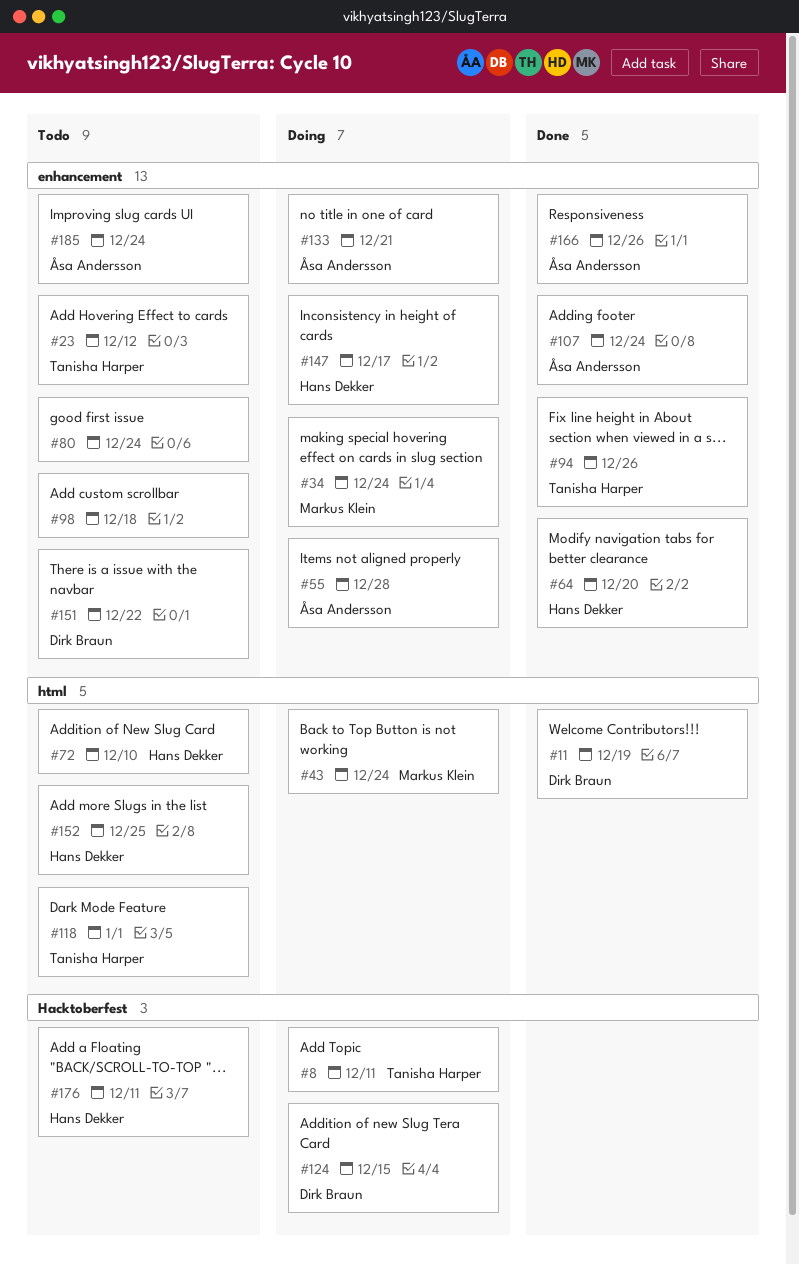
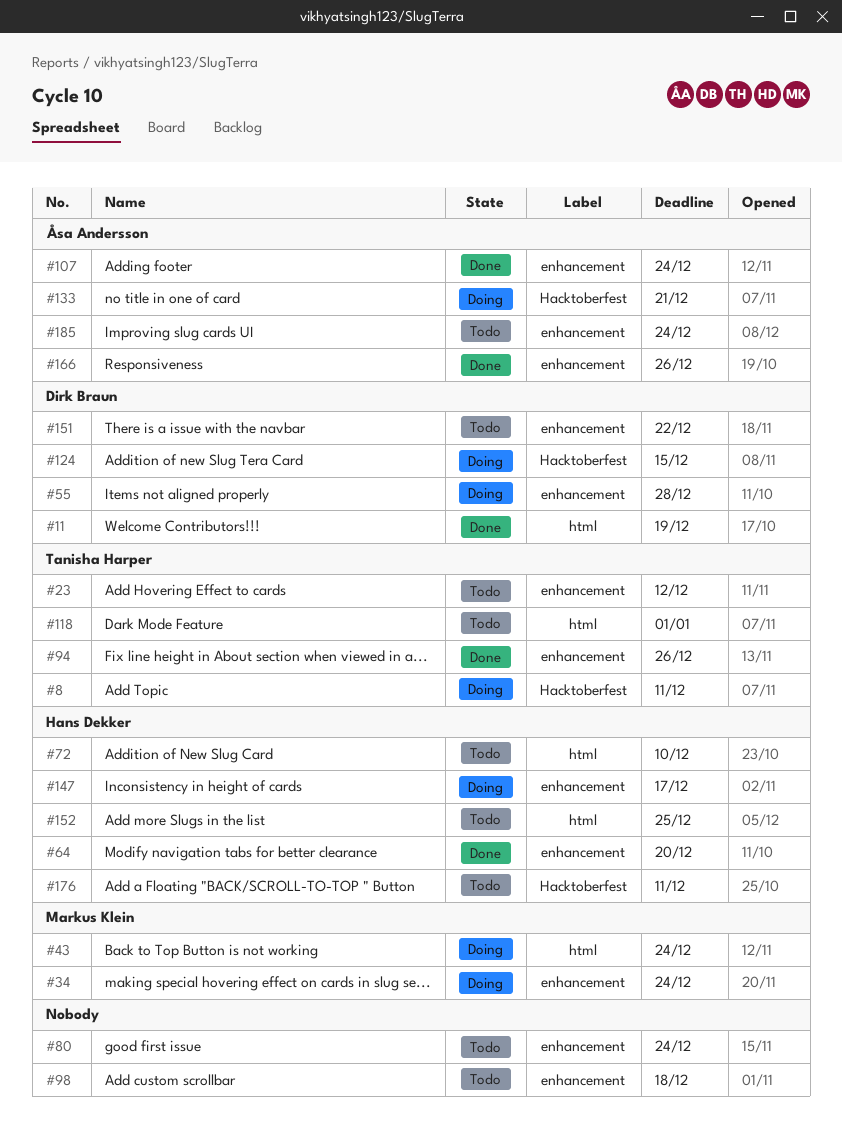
#55, owner: Åsa Andersson -> Dirk Braun
#133, label: enhancement -> Hacktoberfest

